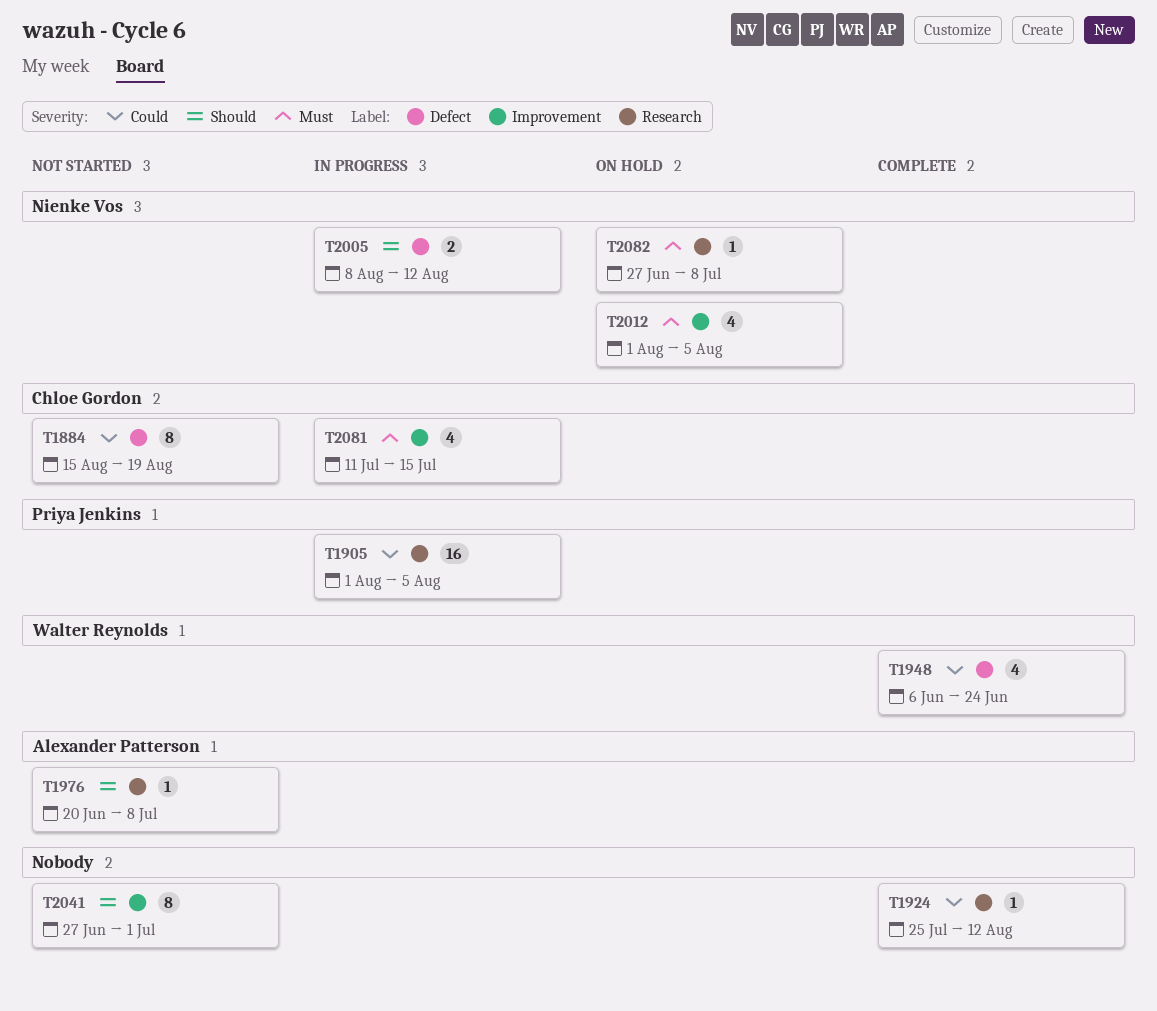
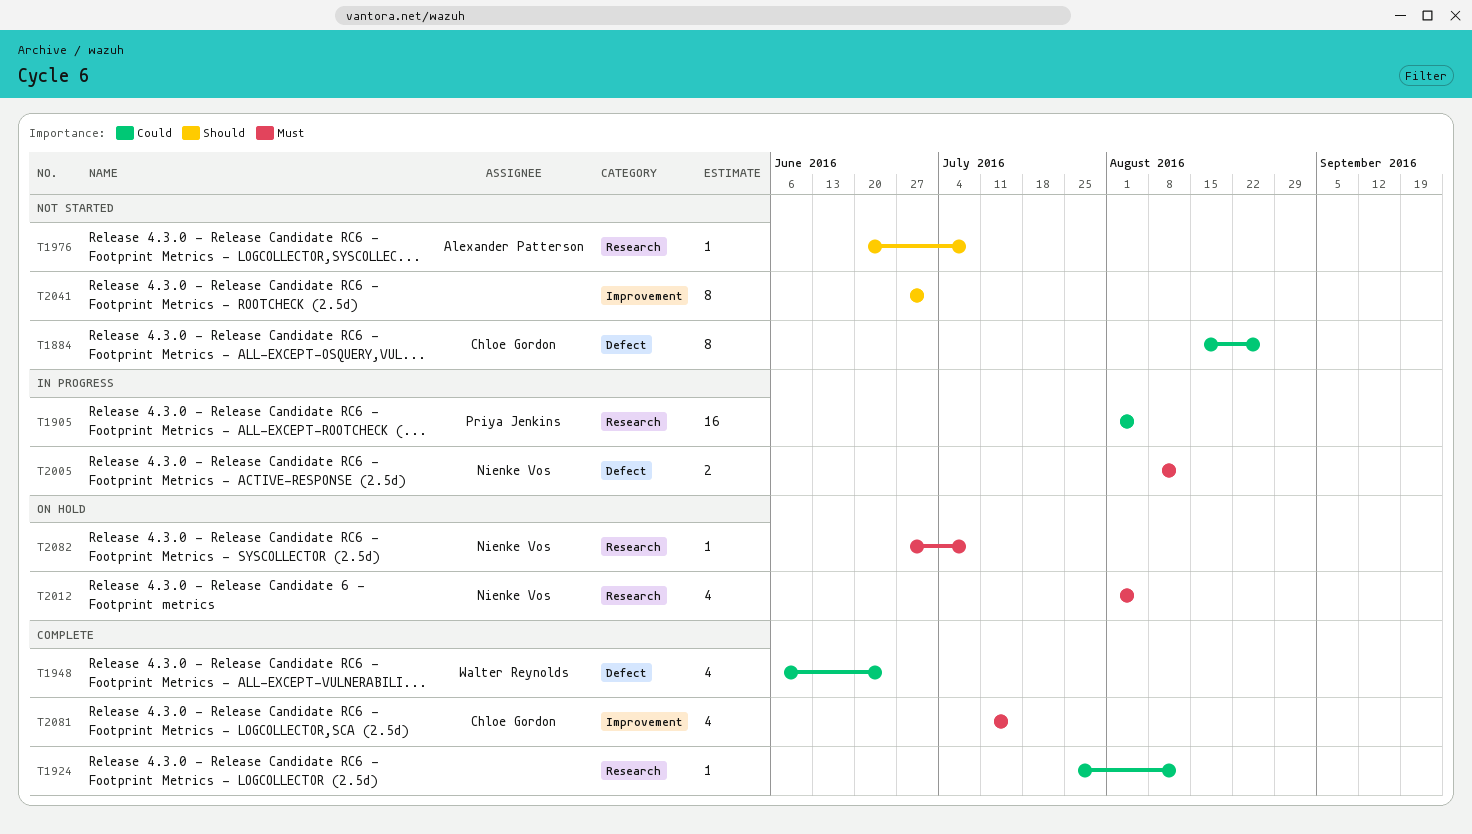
T1884, due: Aug 19 -> Aug 26
T2005, priority: Should -> Must
T2012, label: Improvement -> Research
T2081, status: In progress -> Complete

